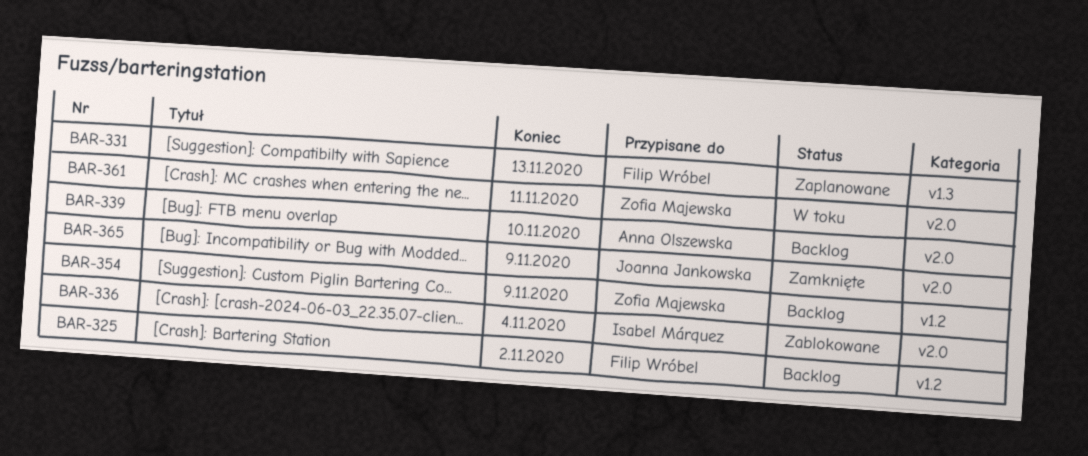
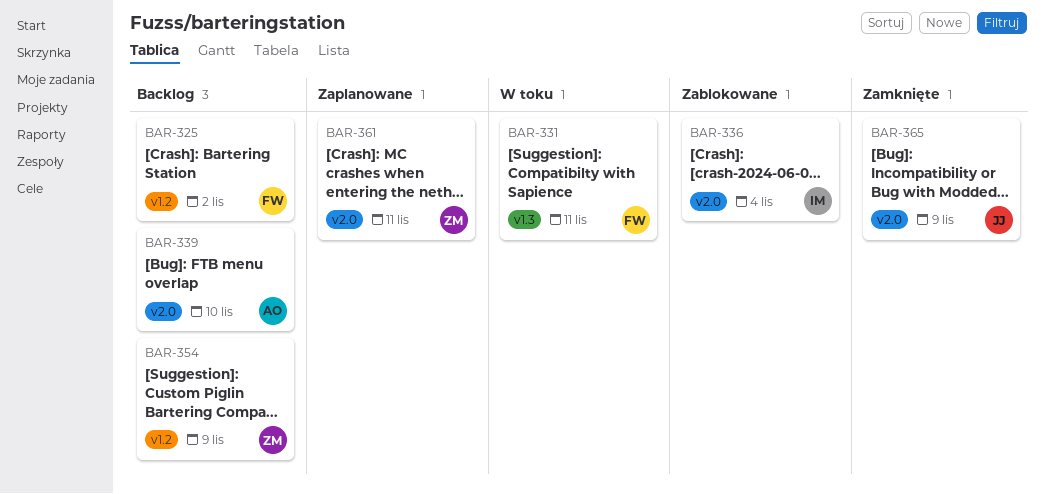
BAR-331, status: Zaplanowane -> W toku
BAR-331, due: Nov 13 -> Nov 11
BAR-361, status: W toku -> Zaplanowane

